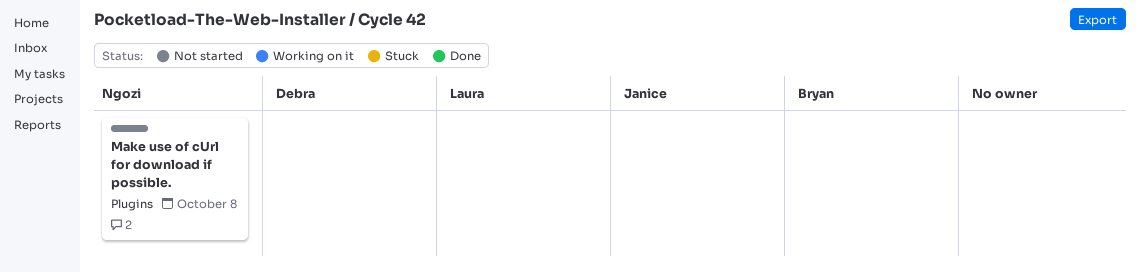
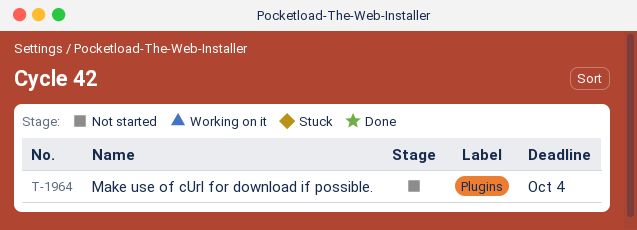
Make use of cUrl for download if possible., due: Oct 8 -> Oct 4

